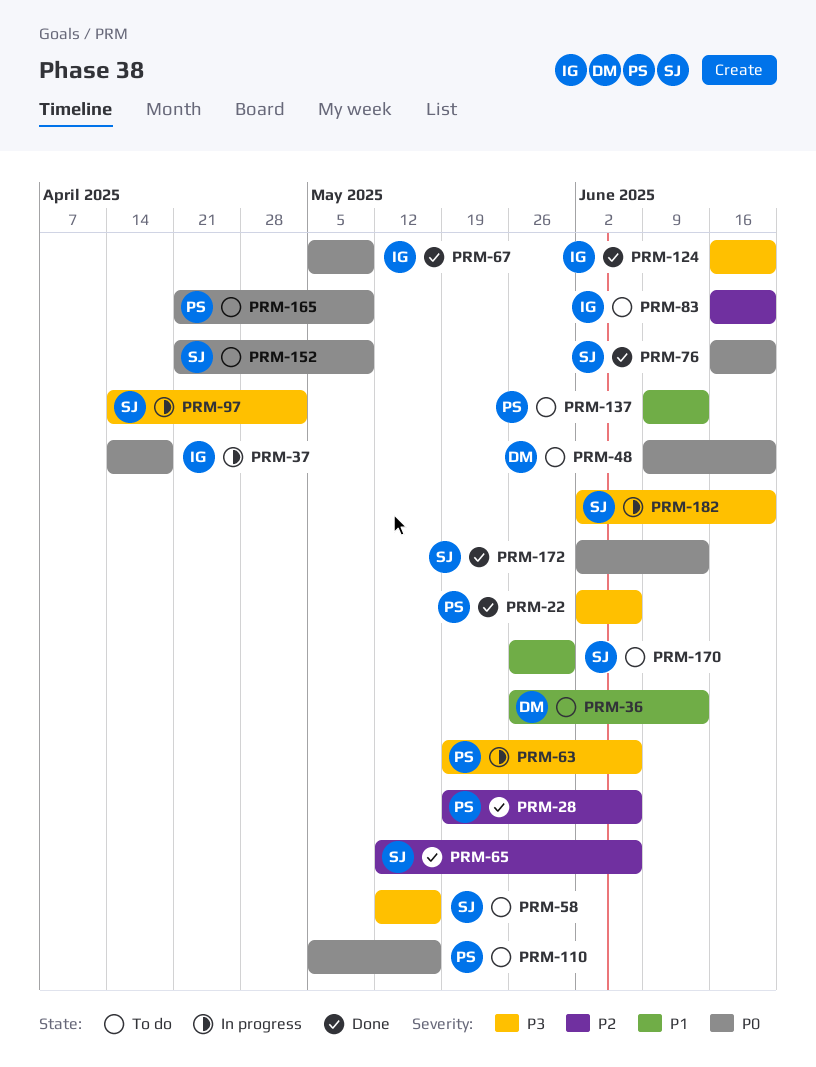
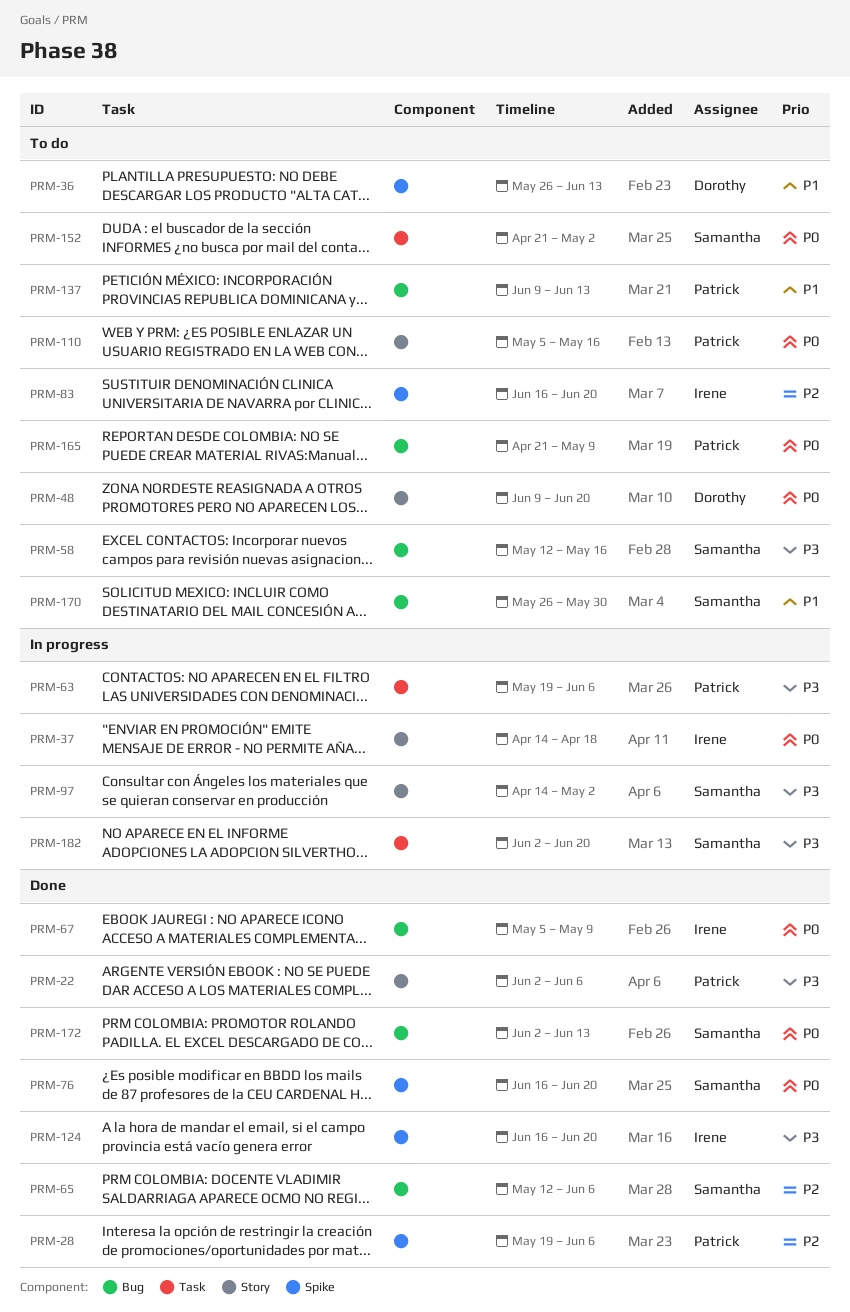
PRM-152, due: May 9 -> May 2

